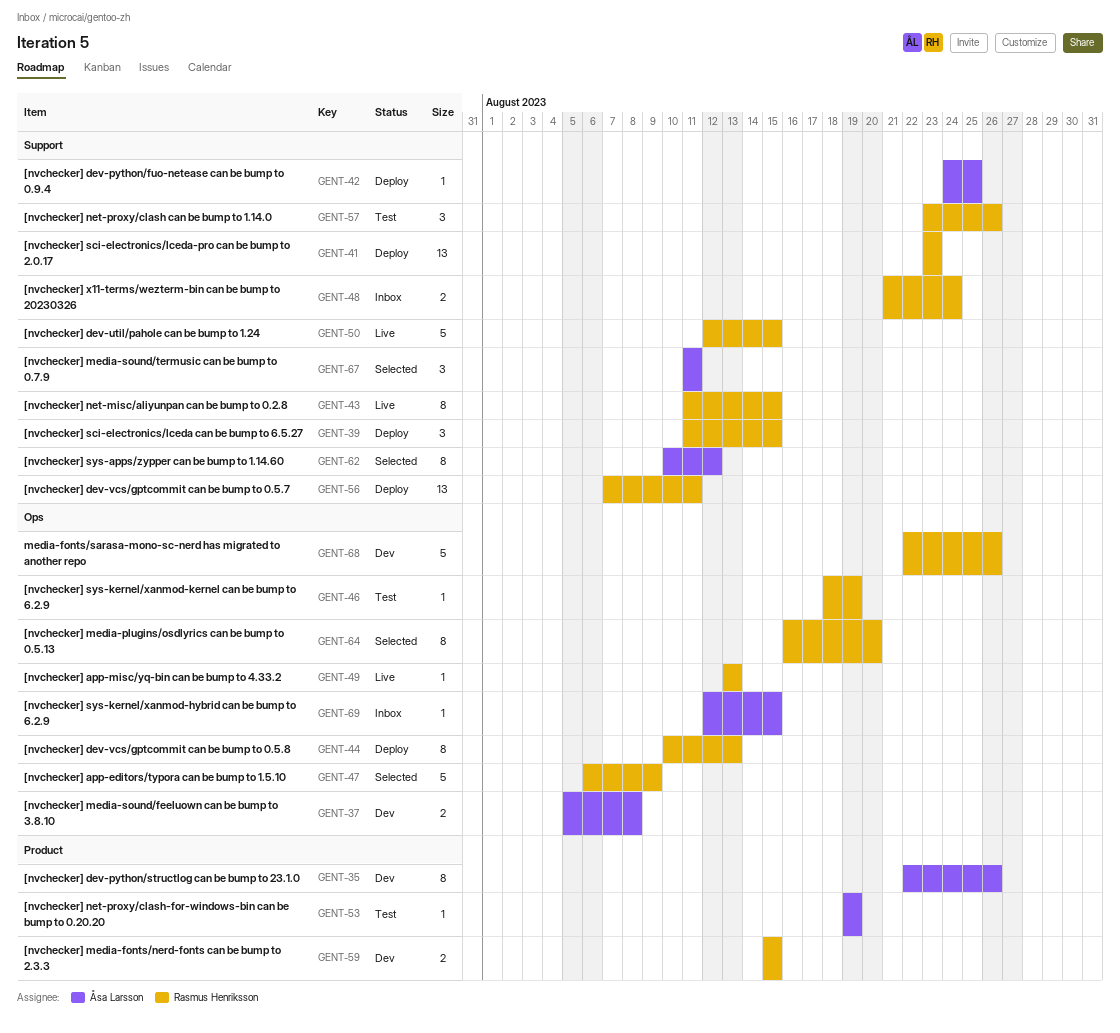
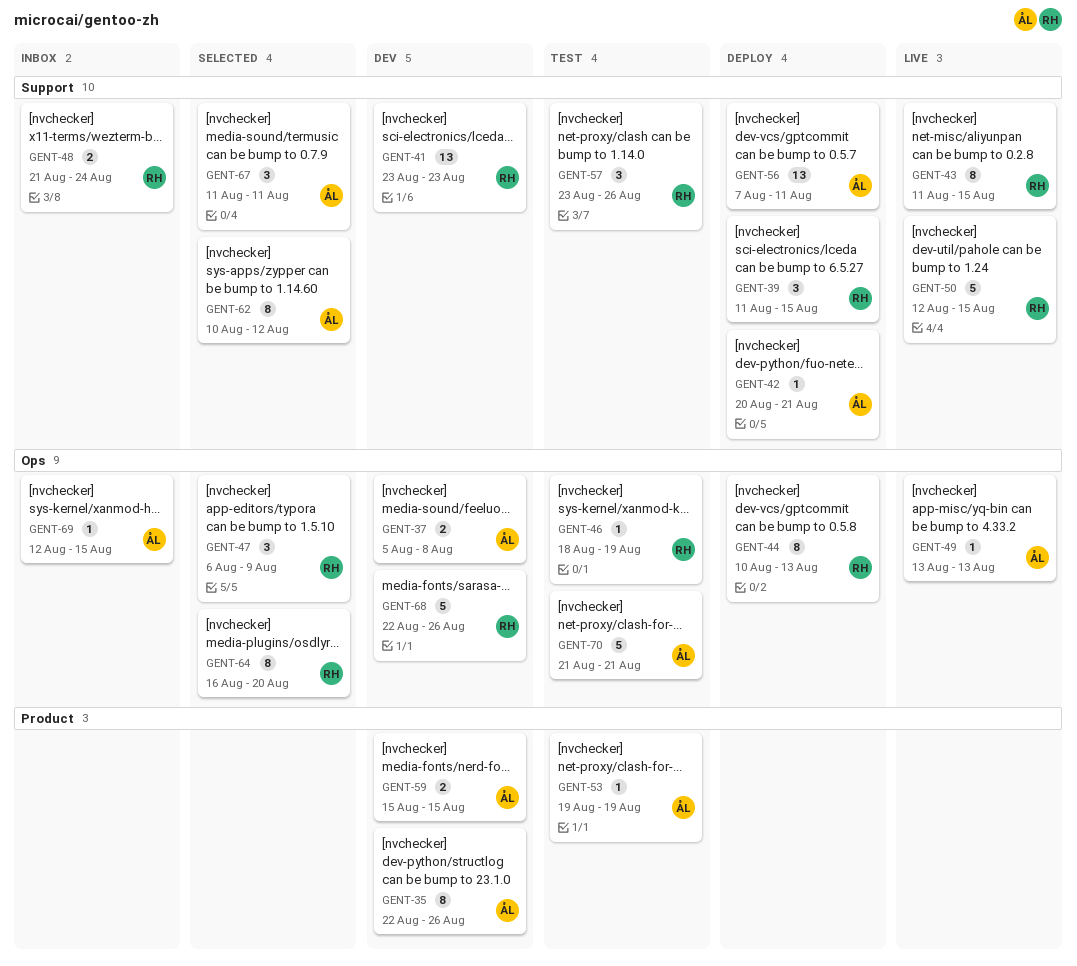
GENT-41, status: Deploy -> Dev
GENT-42, start: Aug 24 -> Aug 20
GENT-42, due: Aug 25 -> Aug 21
GENT-47, estimate: 5 -> 3
GENT-49, owner: Rasmus Henriksson -> Åsa Larsson
GENT-56, owner: Rasmus Henriksson -> Åsa Larsson
GENT-59, owner: Rasmus Henriksson -> Åsa Larsson
GENT-70: none -> present

